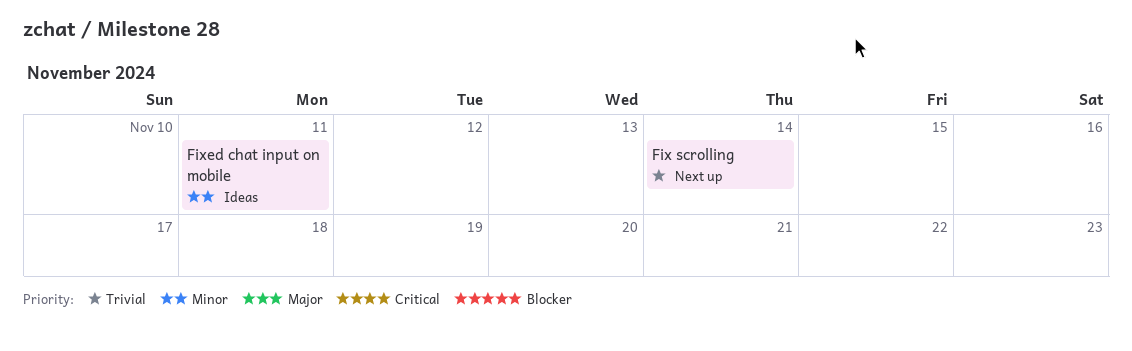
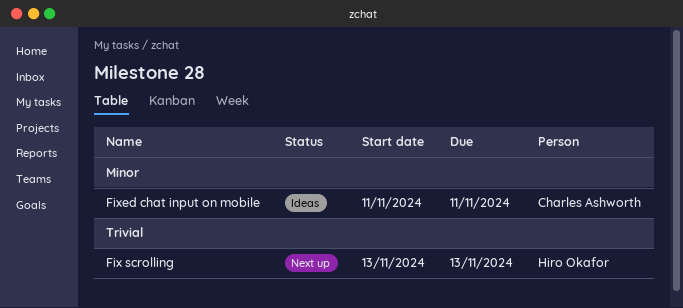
Fix scrolling, due: Nov 14 -> Nov 13

